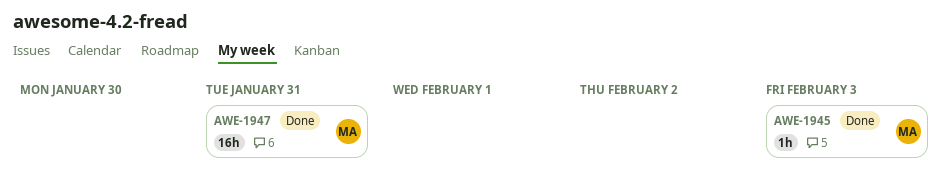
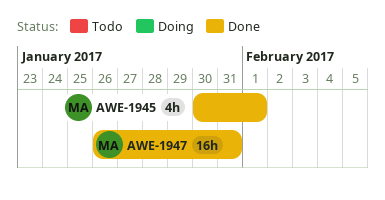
AWE-1945, estimate: 1h -> 4h
AWE-1945, due: Feb 3 -> Feb 1

